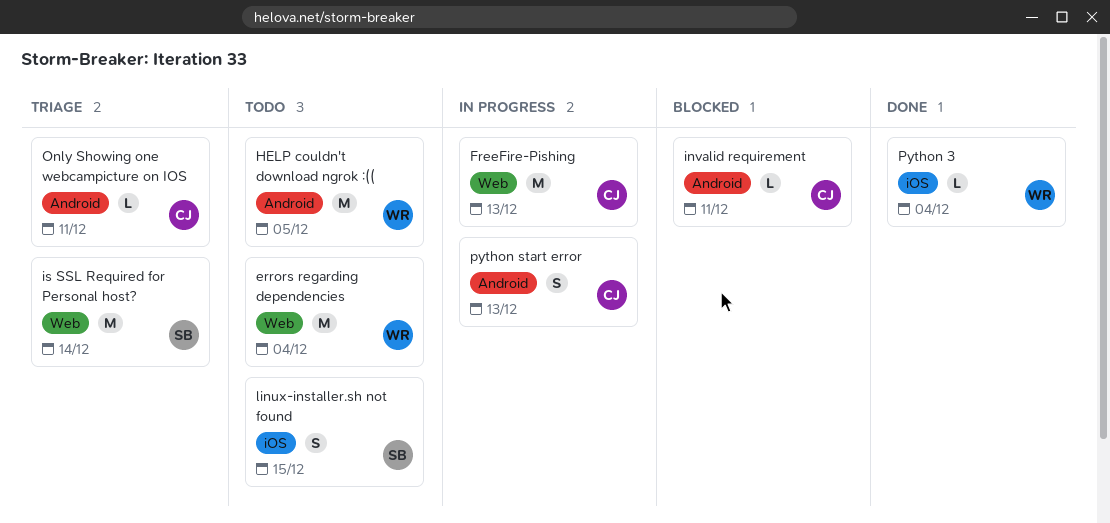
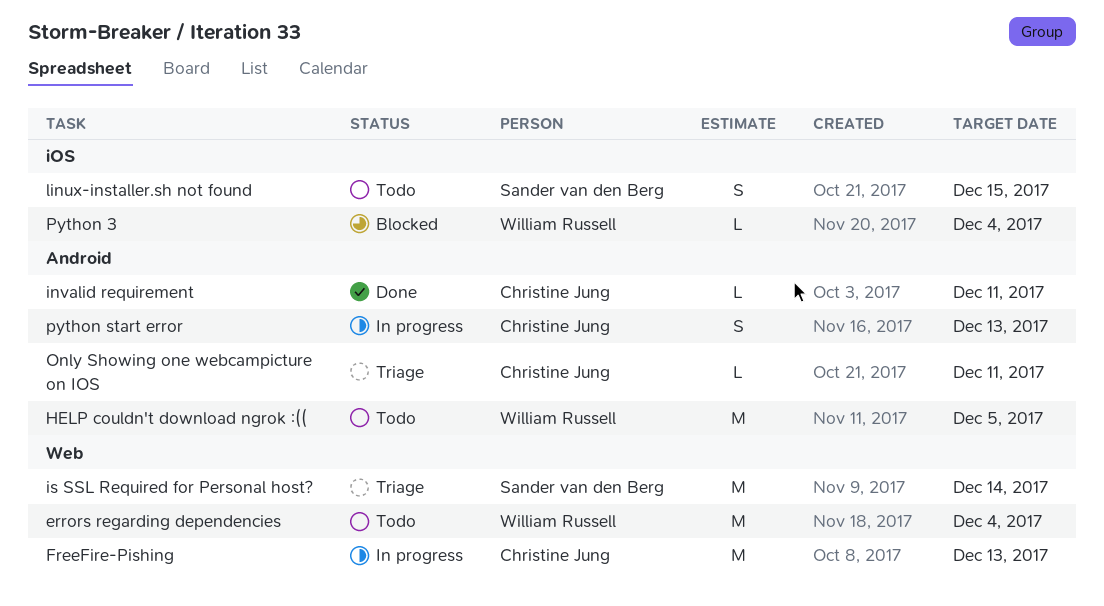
invalid requirement, status: Blocked -> Done
Python 3, status: Done -> Blocked

